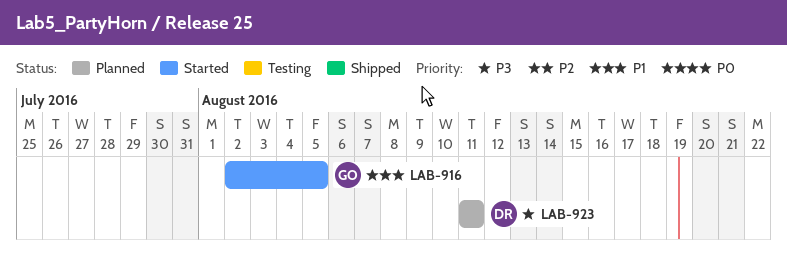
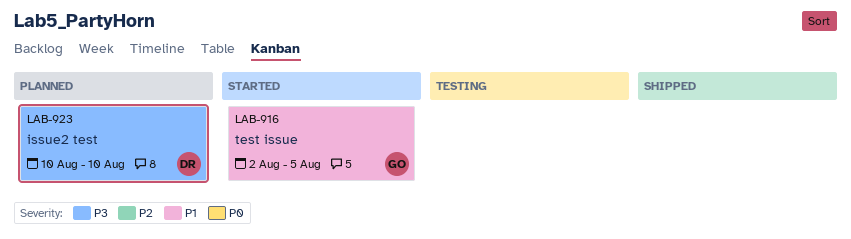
LAB-923, start: Aug 11 -> Aug 10
LAB-923, due: Aug 11 -> Aug 10

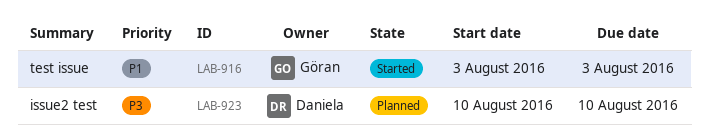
LAB-916, start: Aug 2 -> Aug 3
LAB-916, due: Aug 5 -> Aug 3

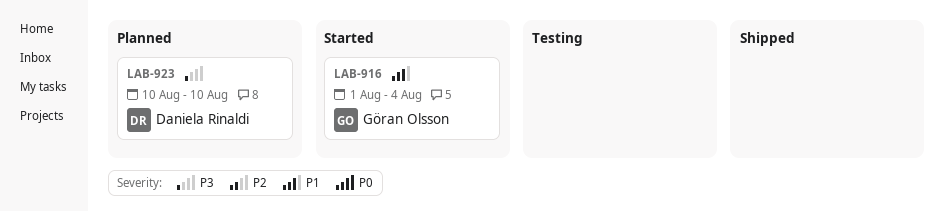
LAB-916, start: Aug 3 -> Aug 1
LAB-916, due: Aug 3 -> Aug 4

